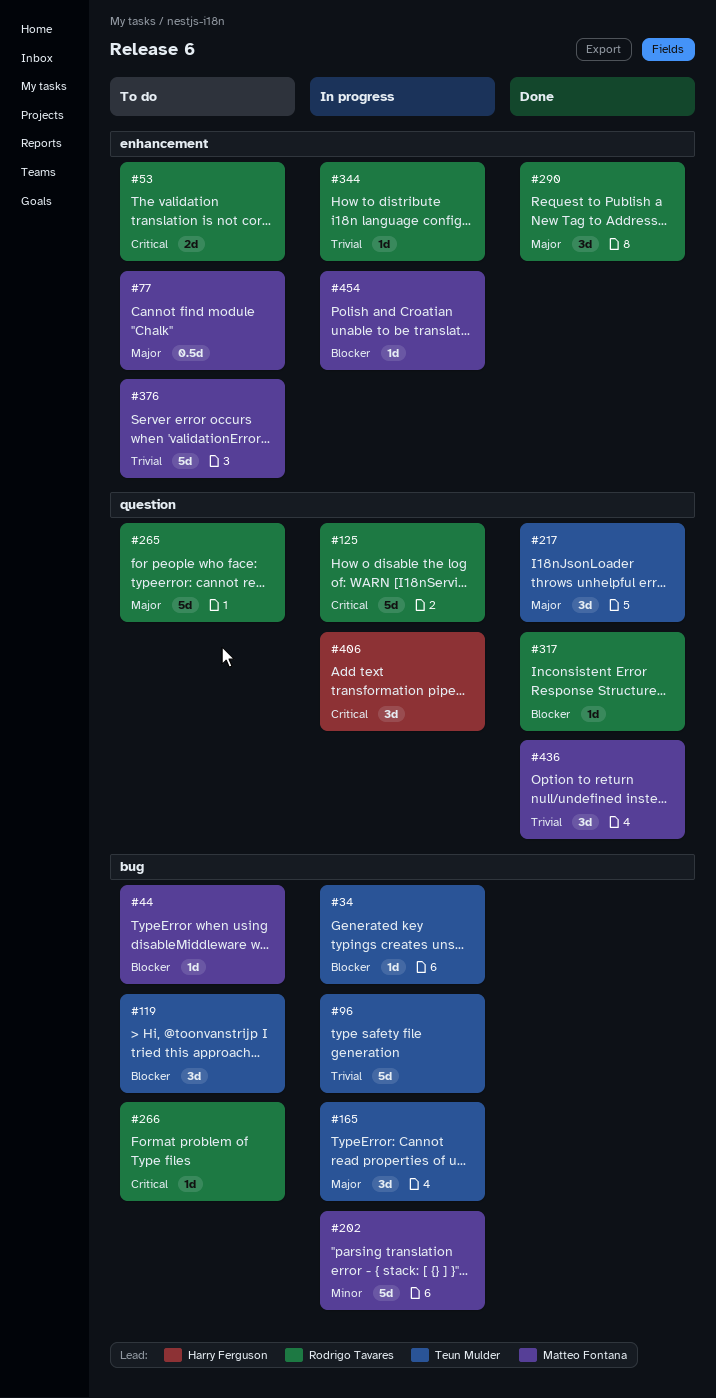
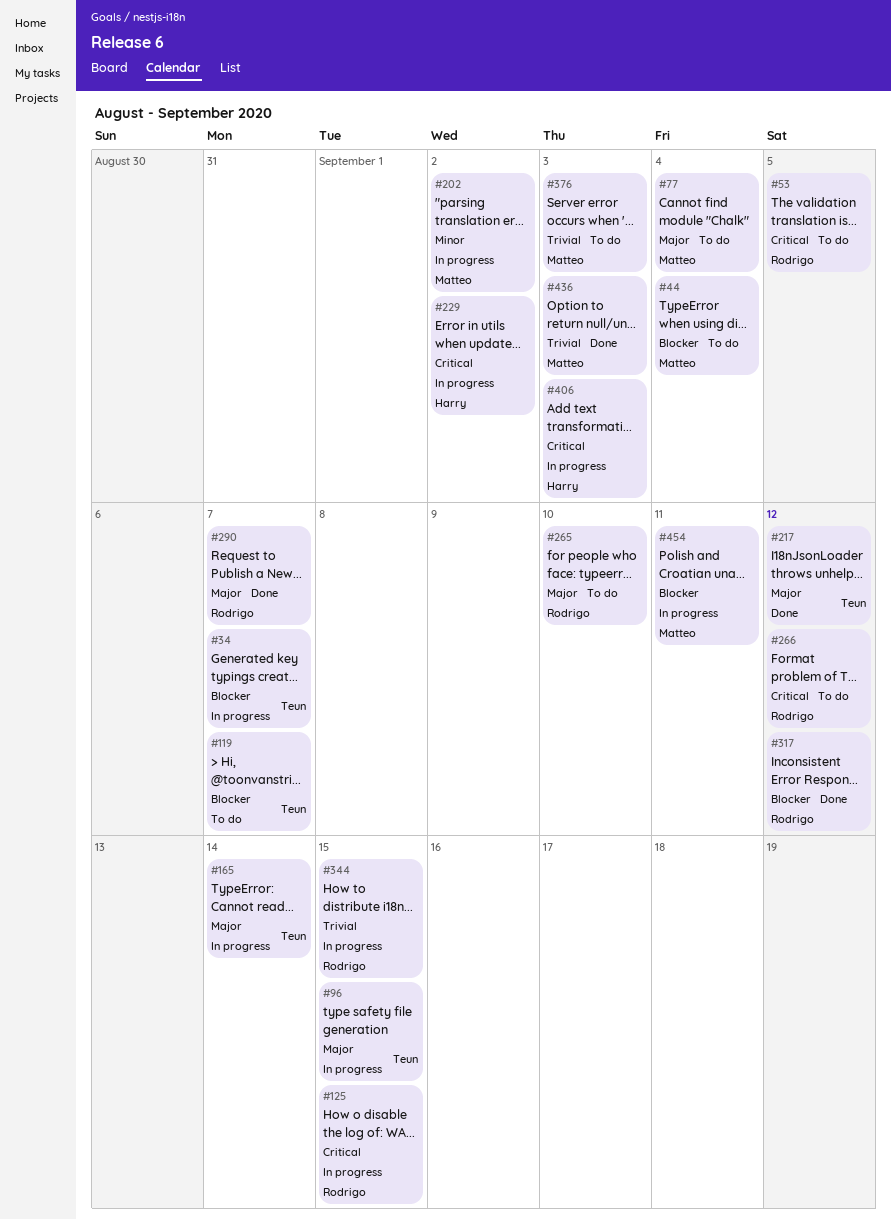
#96, priority: Trivial -> Major
#229: none -> present

